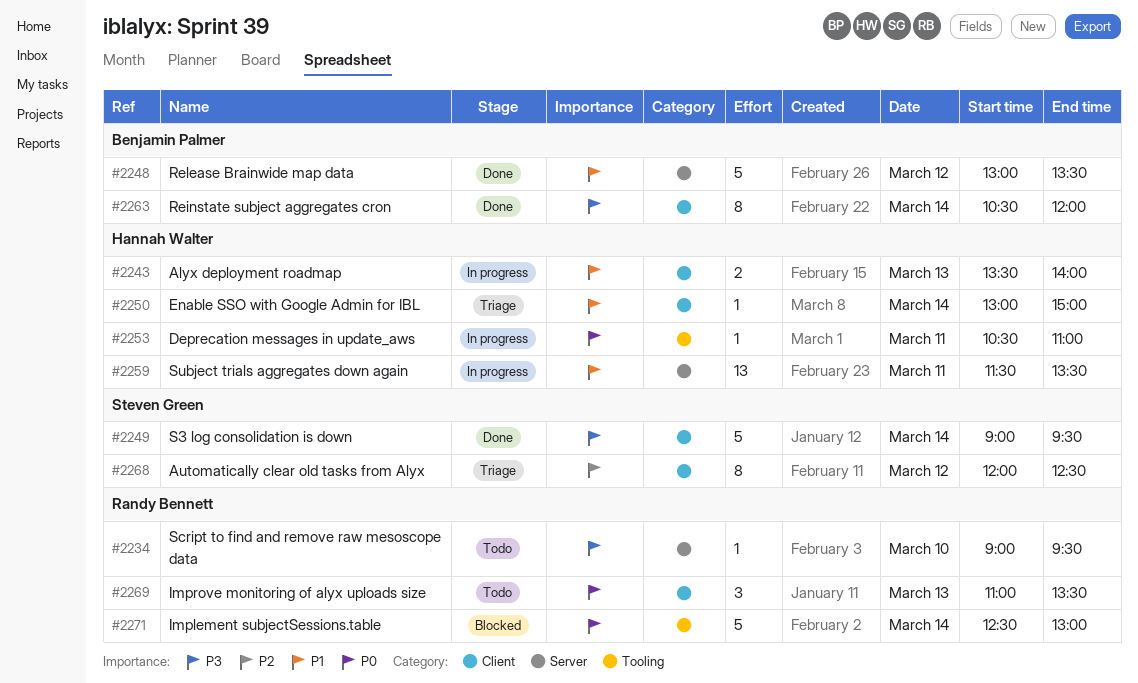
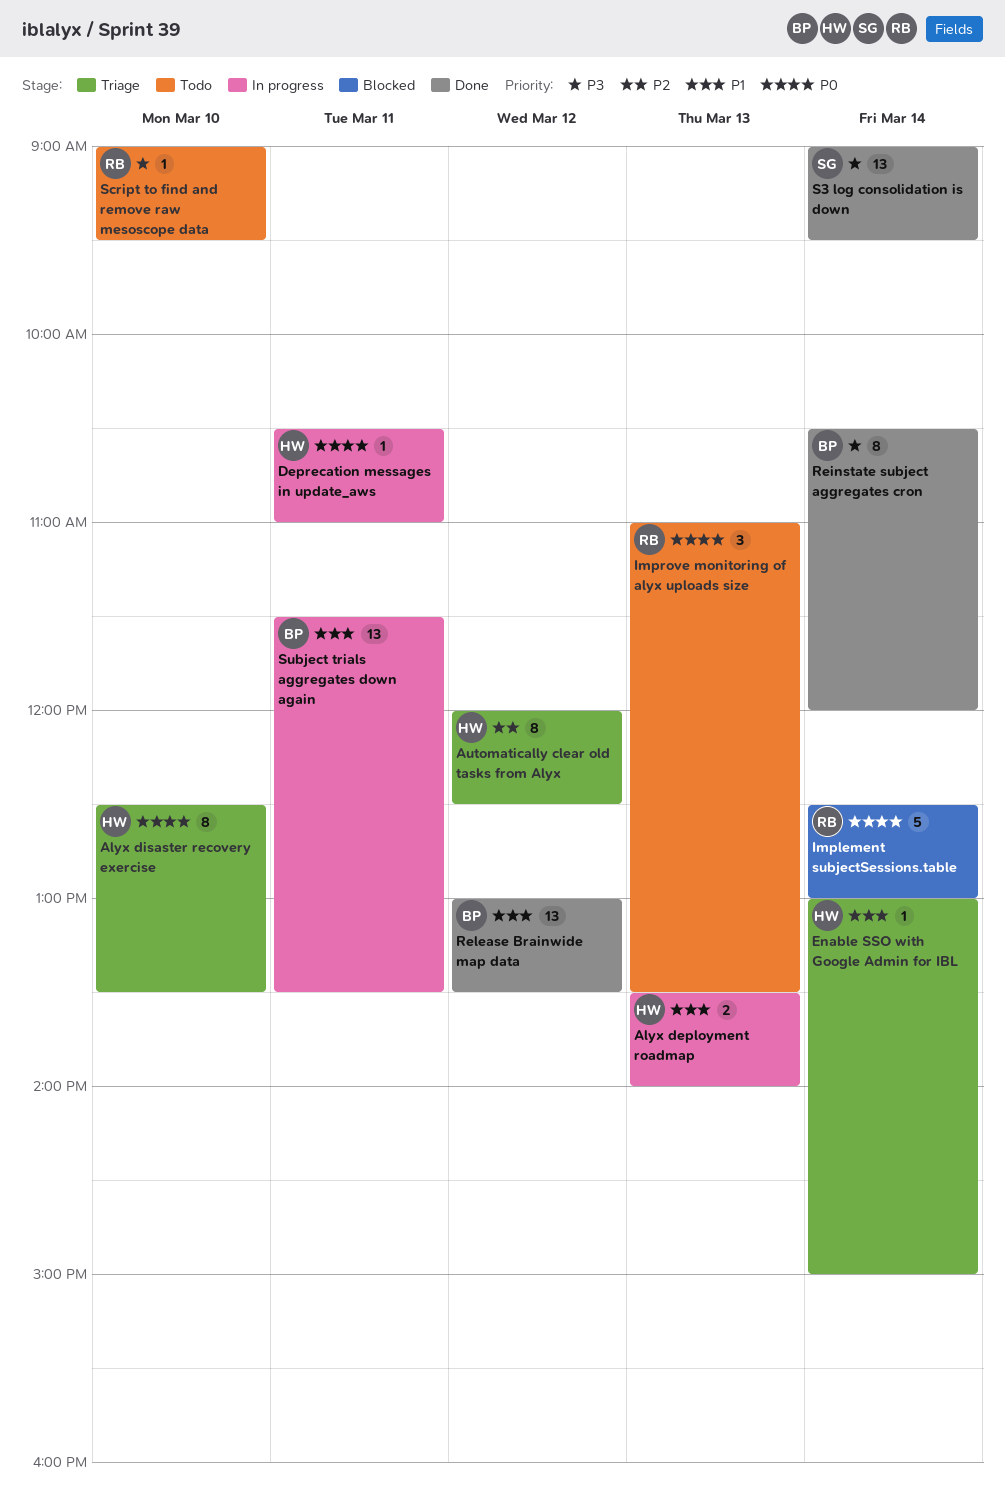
Alyx disaster recovery exercise: none -> present
Automatically clear old tasks from Alyx, owner: Steven Green -> Hannah Walter
Release Brainwide map data, estimate: 5 -> 13
S3 log consolidation is down, estimate: 5 -> 13
Subject trials aggregates down again, owner: Hannah Walter -> Benjamin Palmer

